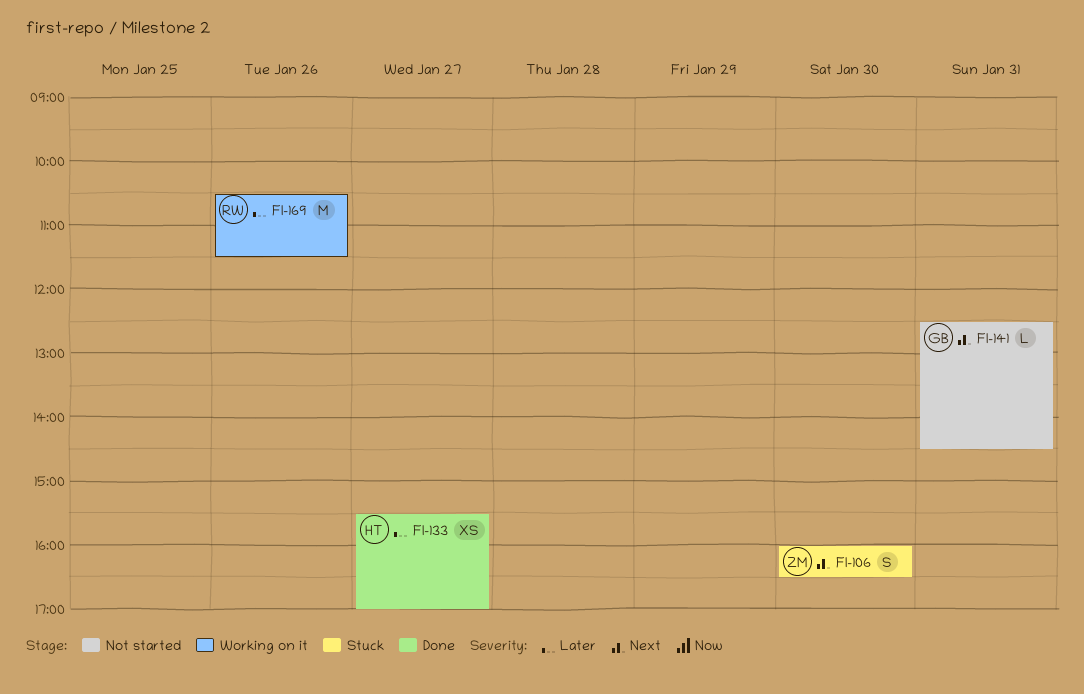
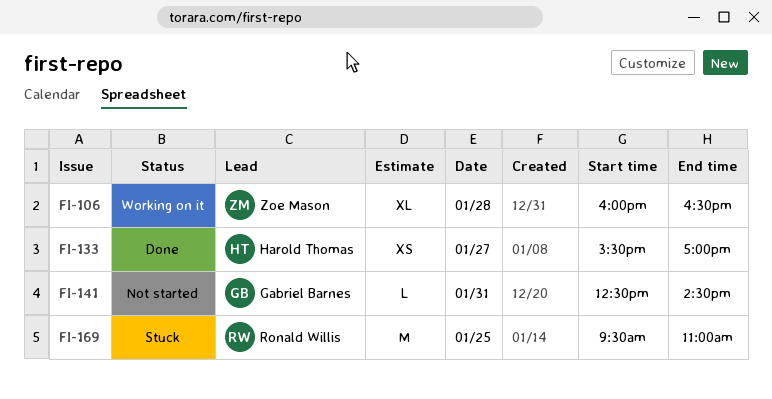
FI-106, status: Stuck -> Working on it
FI-106, estimate: S -> XL
FI-106, day: Jan 30 -> Jan 28
FI-169, status: Working on it -> Stuck
FI-169, day: Jan 26 -> Jan 25
FI-169, begins: 10:30 -> 09:30
FI-169, ends: 11:30 -> 11:00

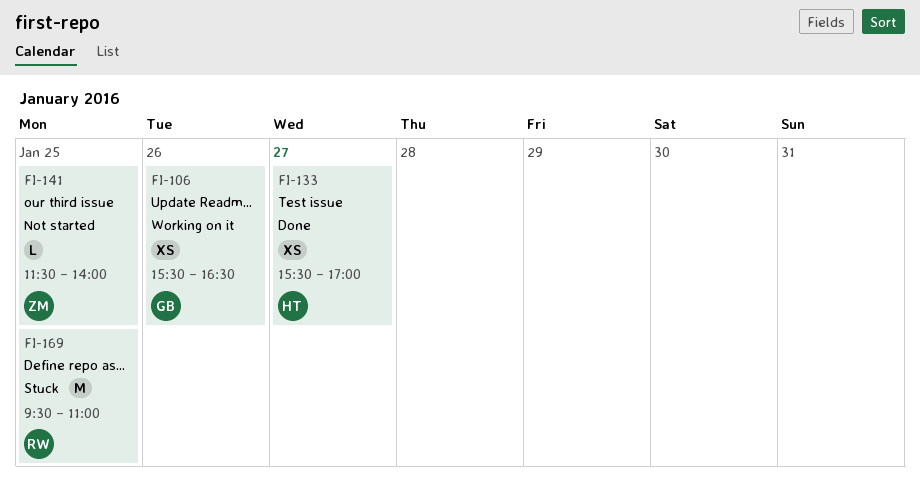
FI-106, owner: Zoe Mason -> Gabriel Barnes
FI-106, estimate: XL -> XS
FI-106, day: Jan 28 -> Jan 26
FI-106, begins: 16:00 -> 15:30
FI-141, owner: Gabriel Barnes -> Zoe Mason
FI-141, day: Jan 31 -> Jan 25
FI-141, begins: 12:30 -> 11:30
FI-141, ends: 14:30 -> 14:00

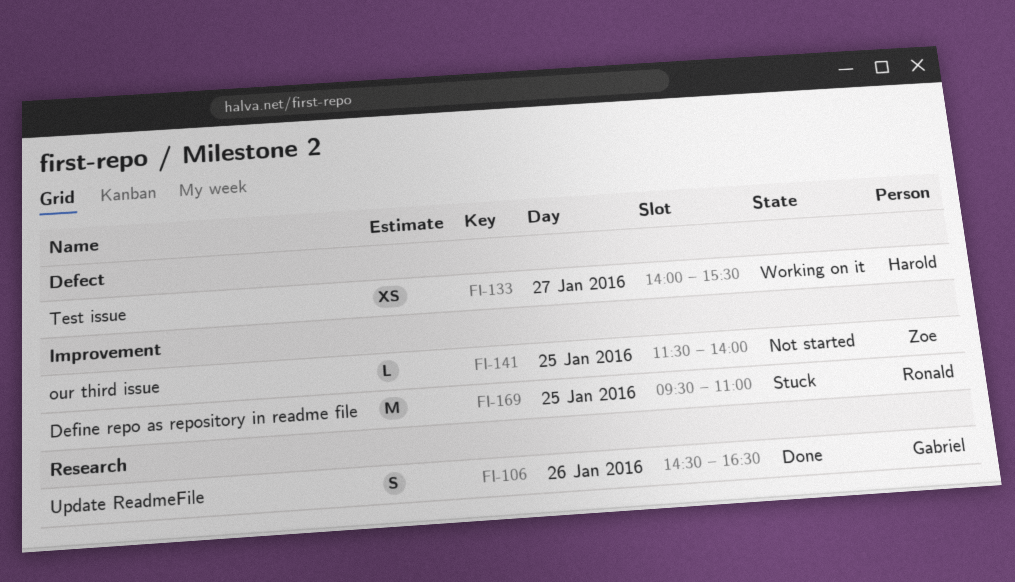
FI-106, status: Working on it -> Done
FI-106, estimate: XS -> S
FI-106, begins: 15:30 -> 14:30
FI-133, status: Done -> Working on it
FI-133, begins: 15:30 -> 14:00
FI-133, ends: 17:00 -> 15:30

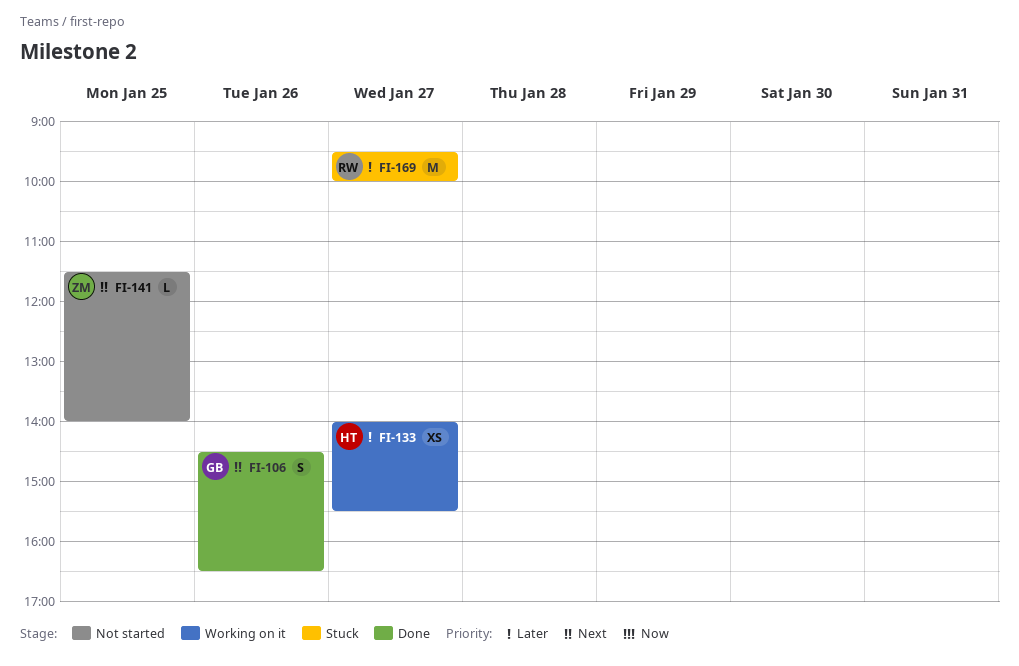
FI-169, day: Jan 25 -> Jan 27
FI-169, ends: 11:00 -> 10:00

